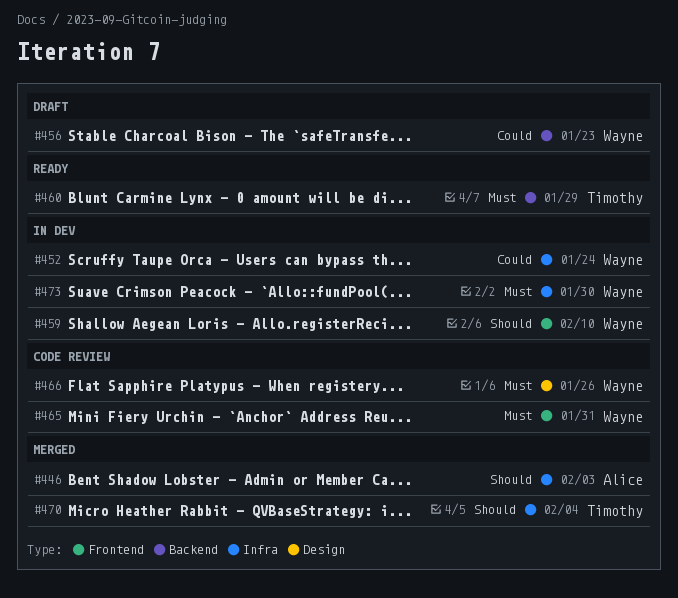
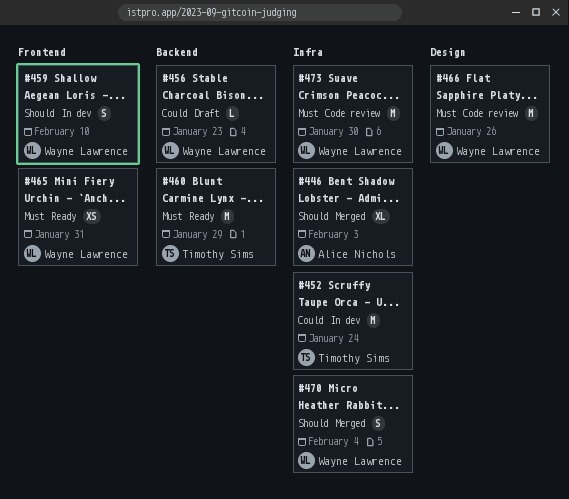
#452, owner: Wayne Lawrence -> Timothy Sims
#465, status: Code review -> Ready
#470, owner: Timothy Sims -> Wayne Lawrence
#473, status: In dev -> Code review

